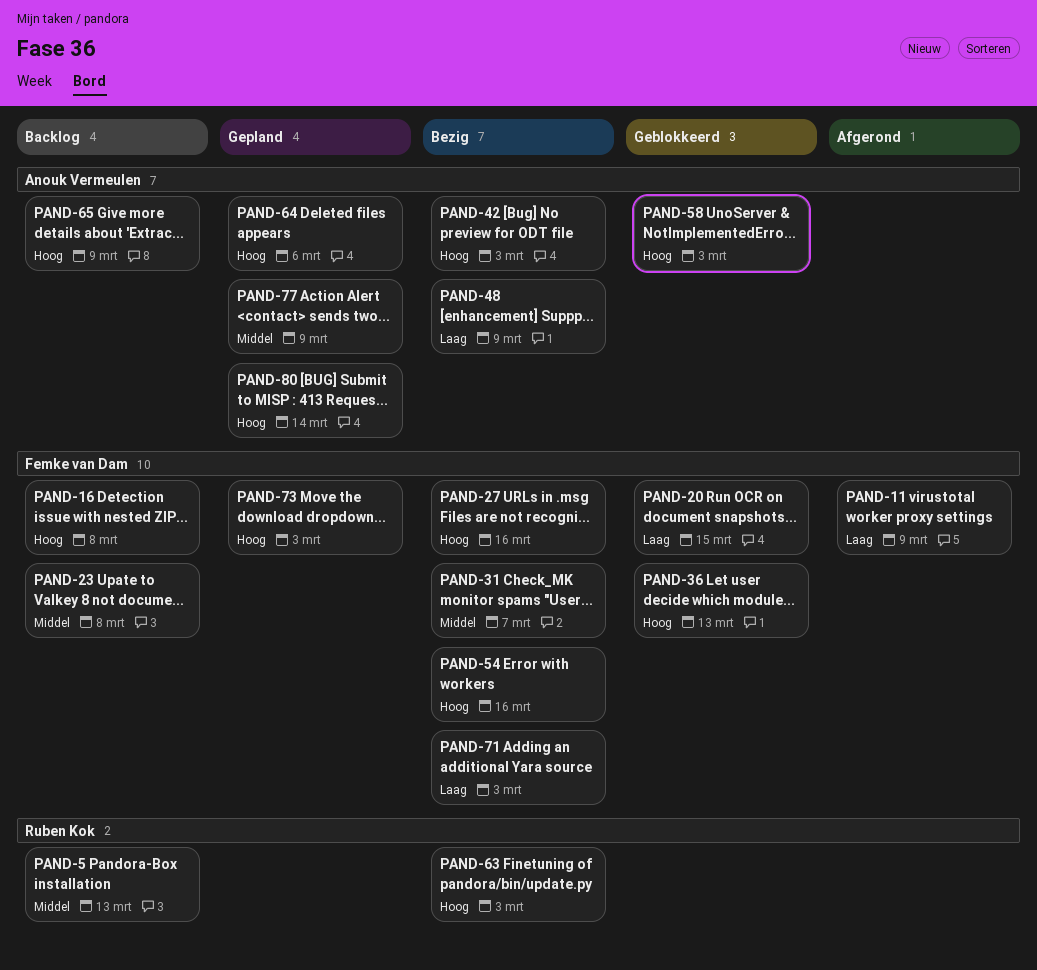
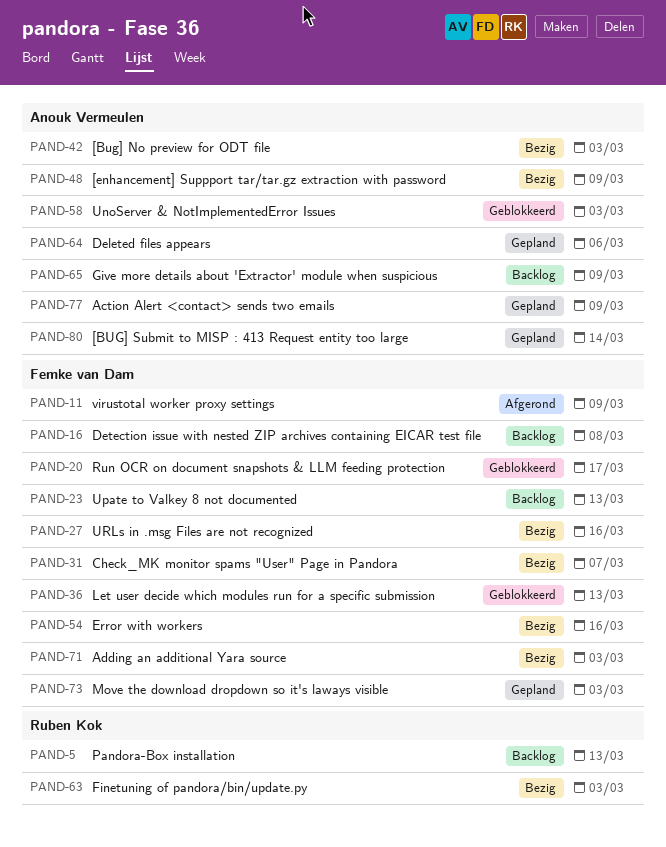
PAND-20, due: Mar 15 -> Mar 17
PAND-23, due: Mar 8 -> Mar 13

